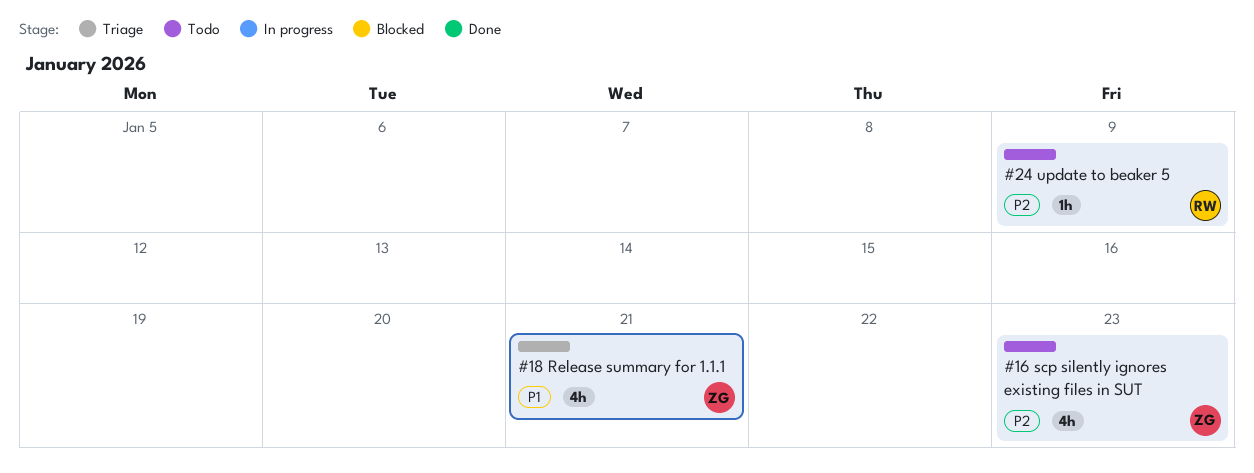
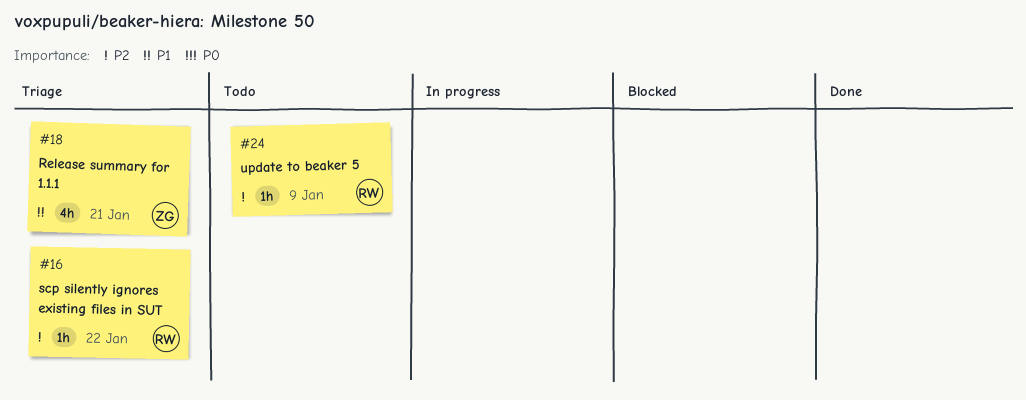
#16, status: Todo -> Triage
#16, owner: ZG -> RW
#16, estimate: 4h -> 1h
#16, due: Jan 23 -> Jan 22

